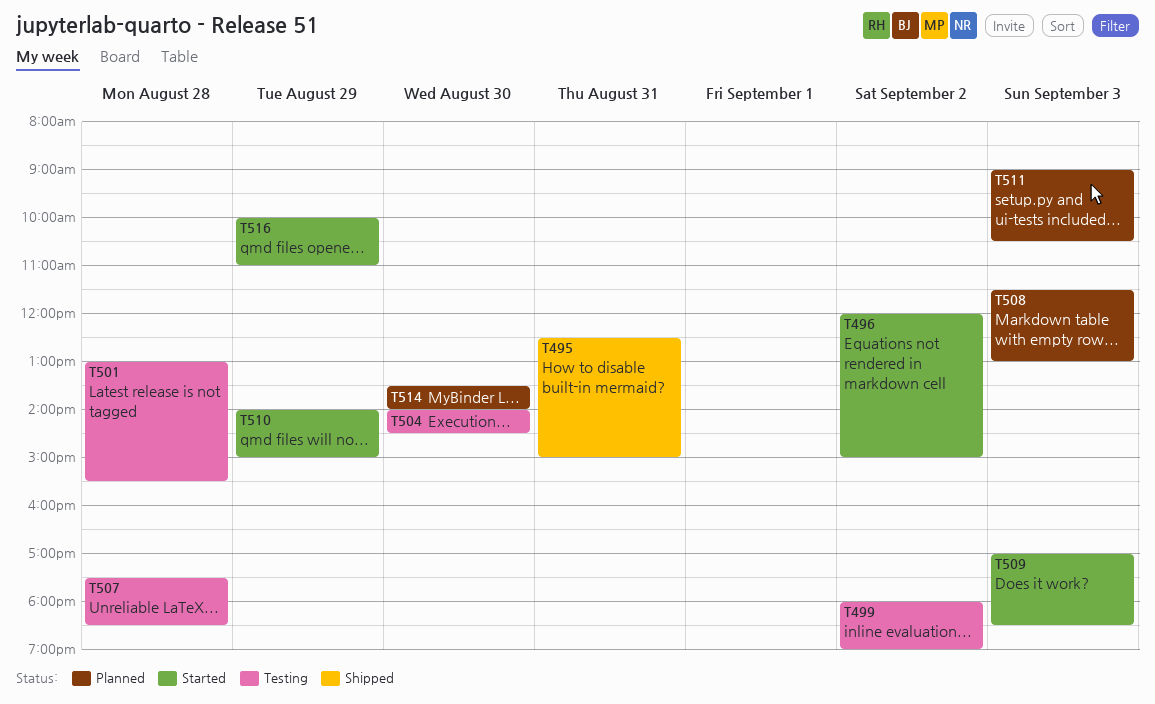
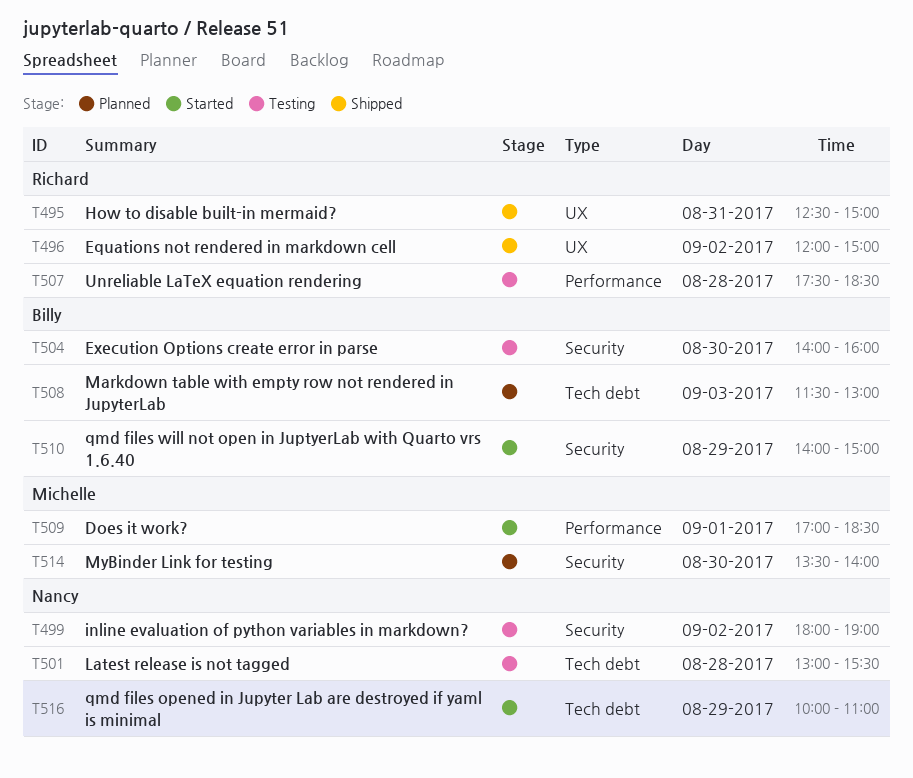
T496, status: Started -> Shipped
T504, ends: 14:30 -> 16:00
T509, day: Sep 3 -> Sep 1
T511: present -> none

